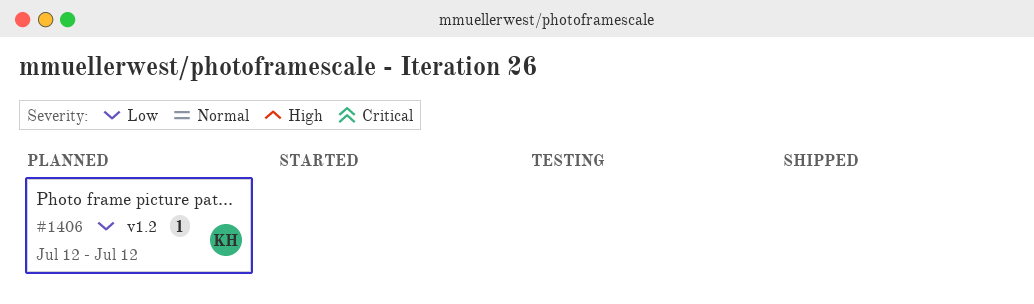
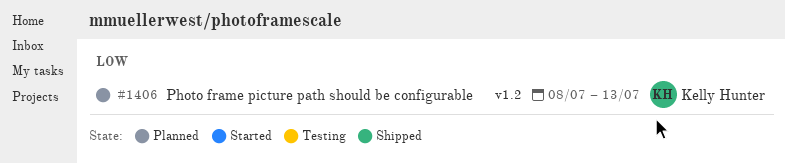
#1406, start: Jul 12 -> Jul 8
#1406, due: Jul 12 -> Jul 13

